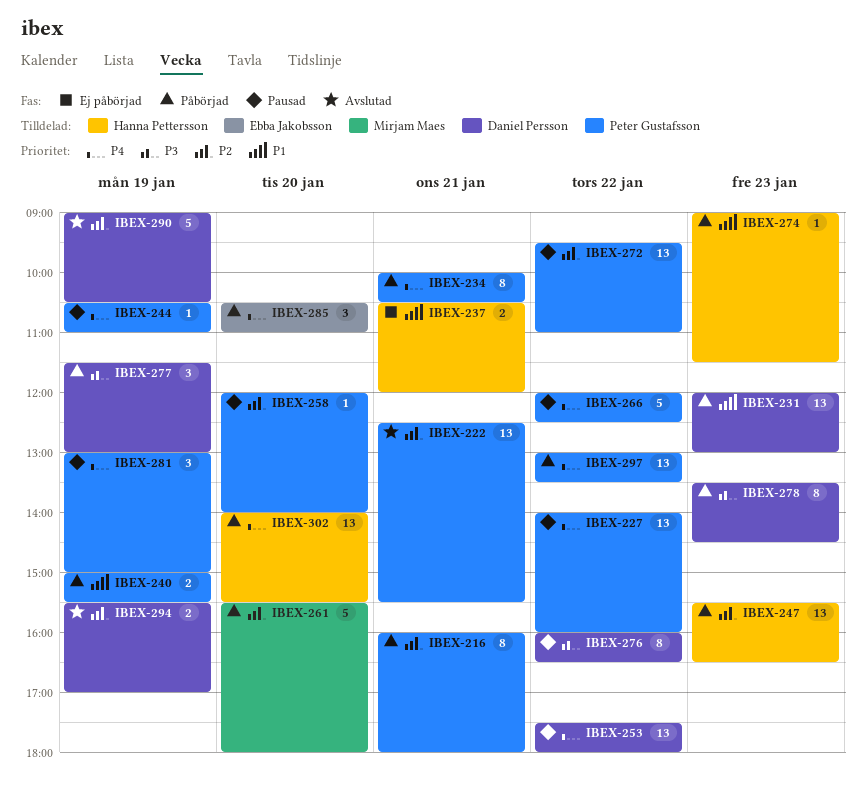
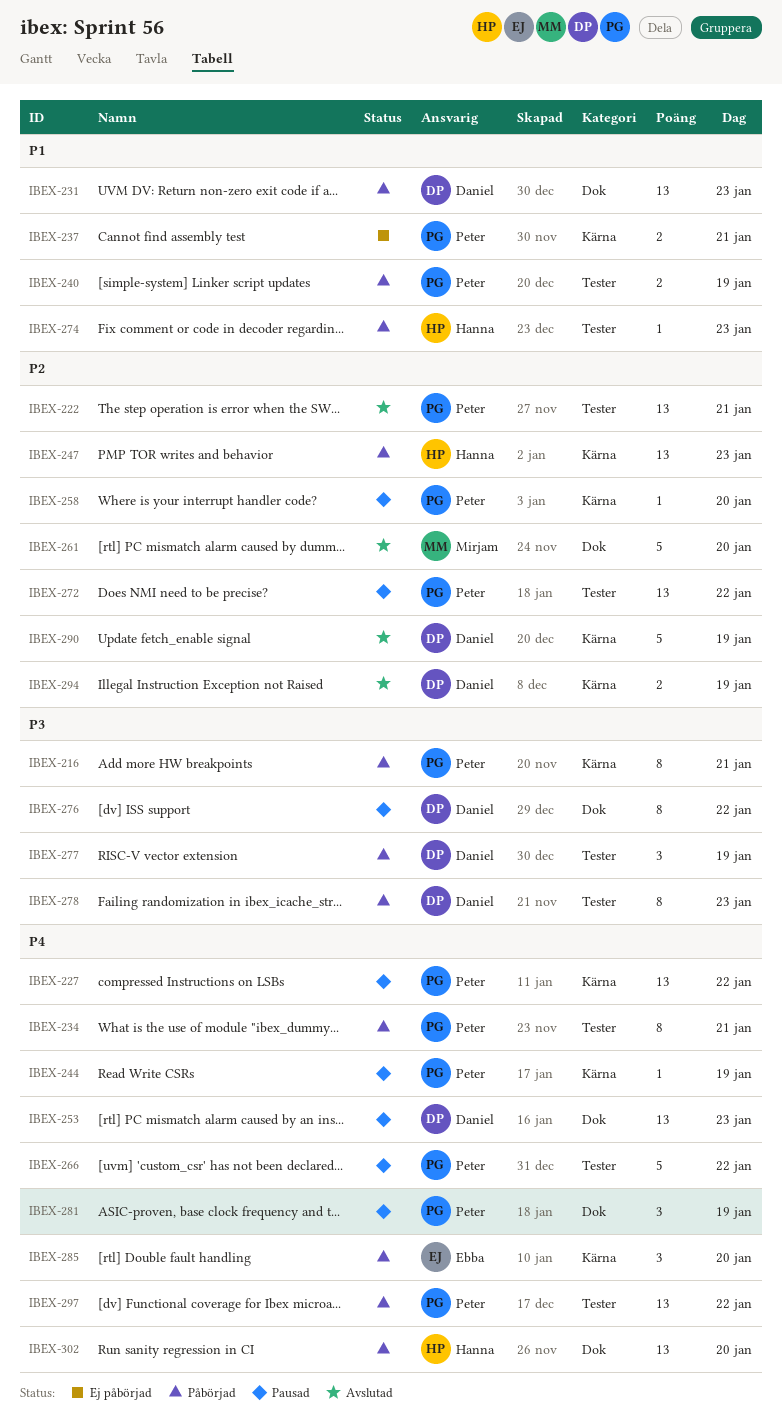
IBEX-216, priority: P2 -> P3
IBEX-237, owner: Hanna Pettersson -> Peter Gustafsson
IBEX-253, day: Jan 22 -> Jan 23
IBEX-261, status: Påbörjad -> Avslutad

